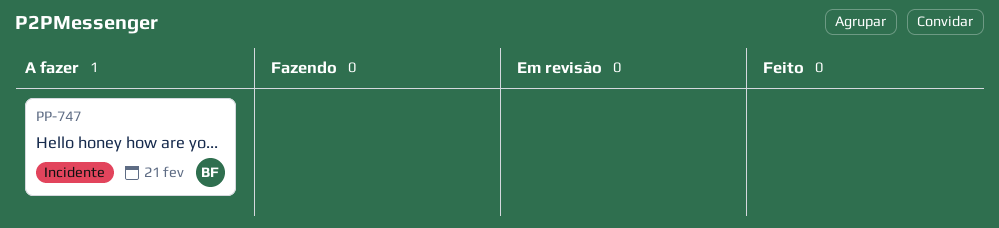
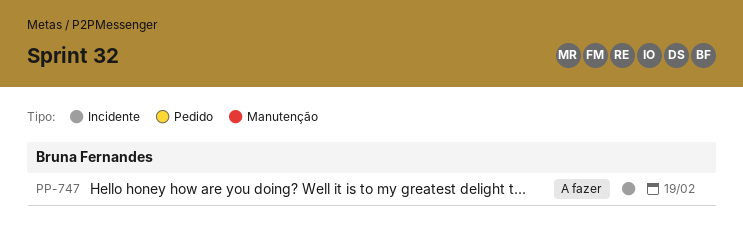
PP-747, due: Feb 21 -> Feb 19

